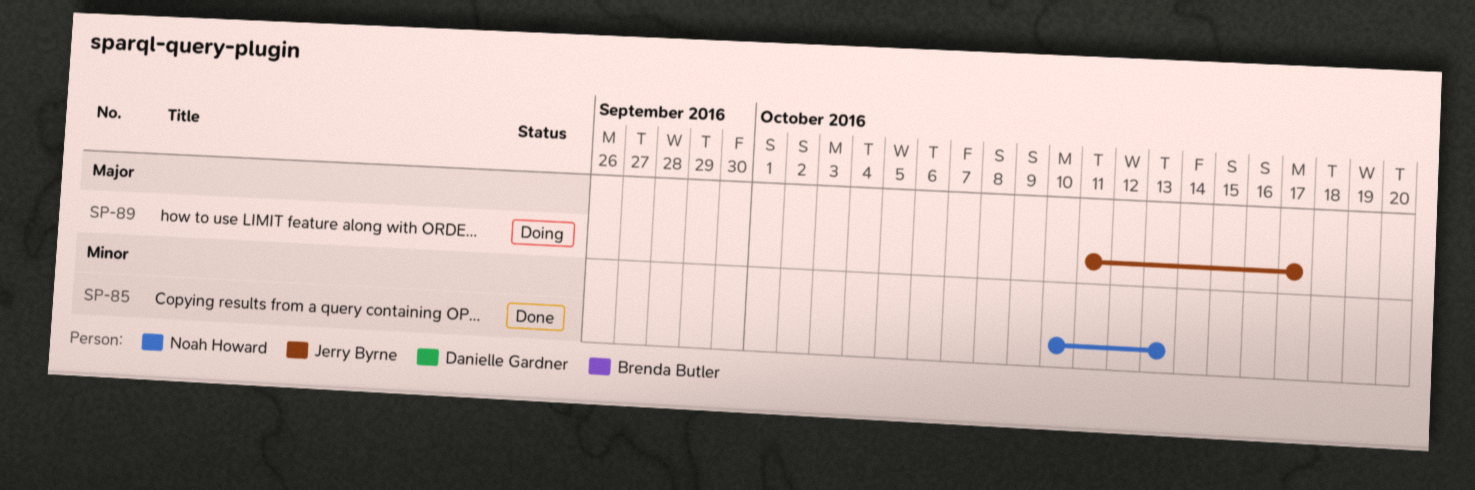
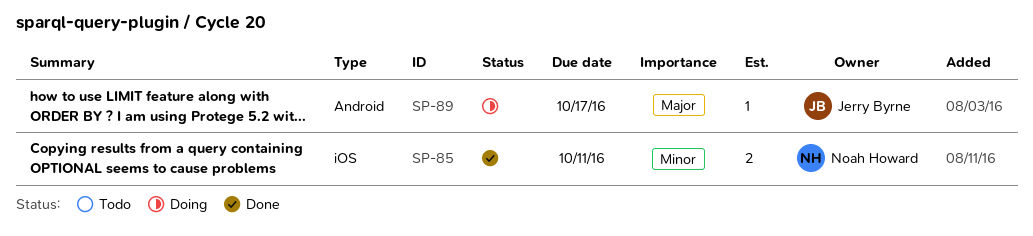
SP-85, due: Oct 13 -> Oct 11

